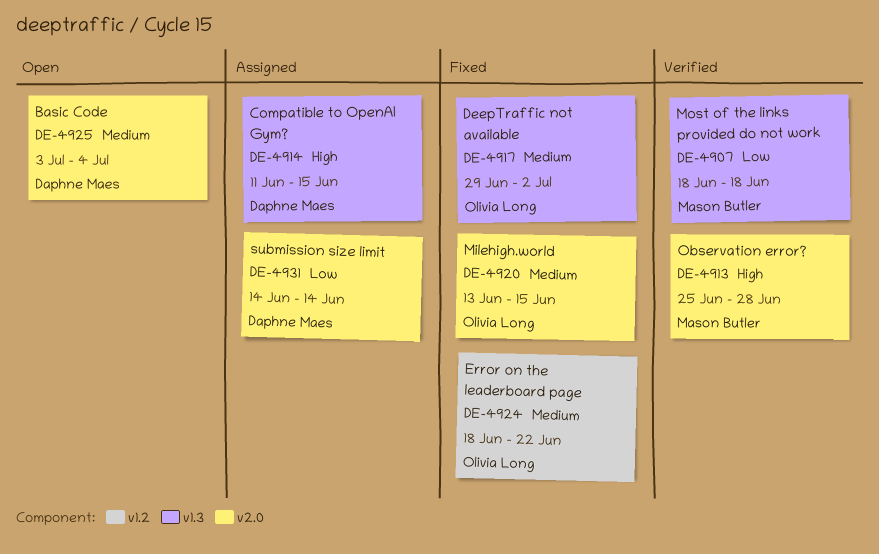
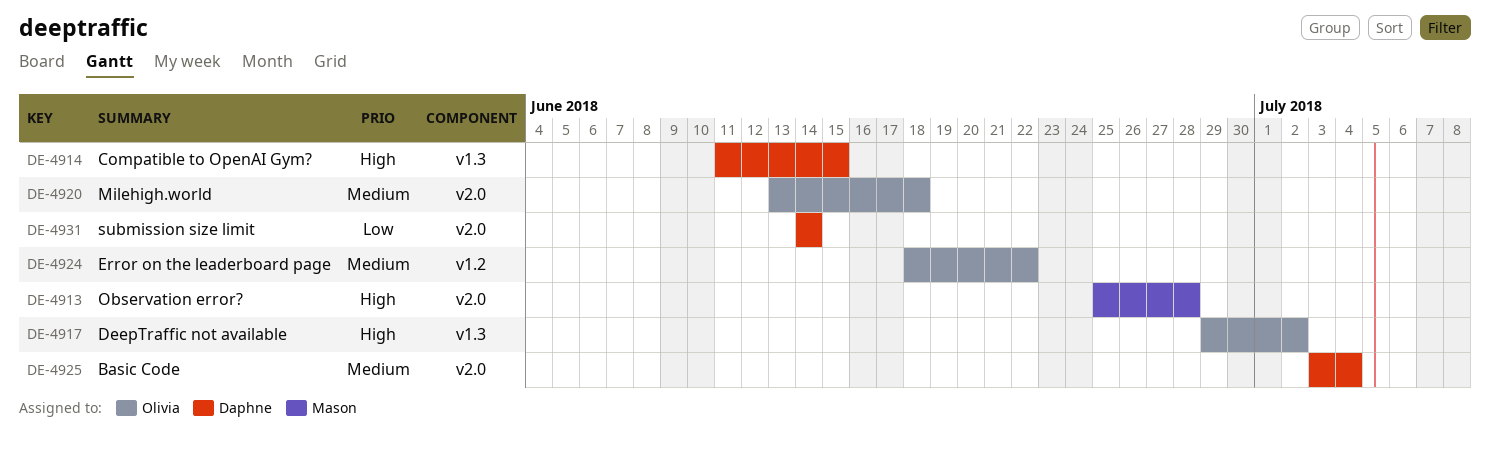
DE-4907: present -> none
DE-4917, priority: Medium -> High
DE-4920, due: Jun 15 -> Jun 18

